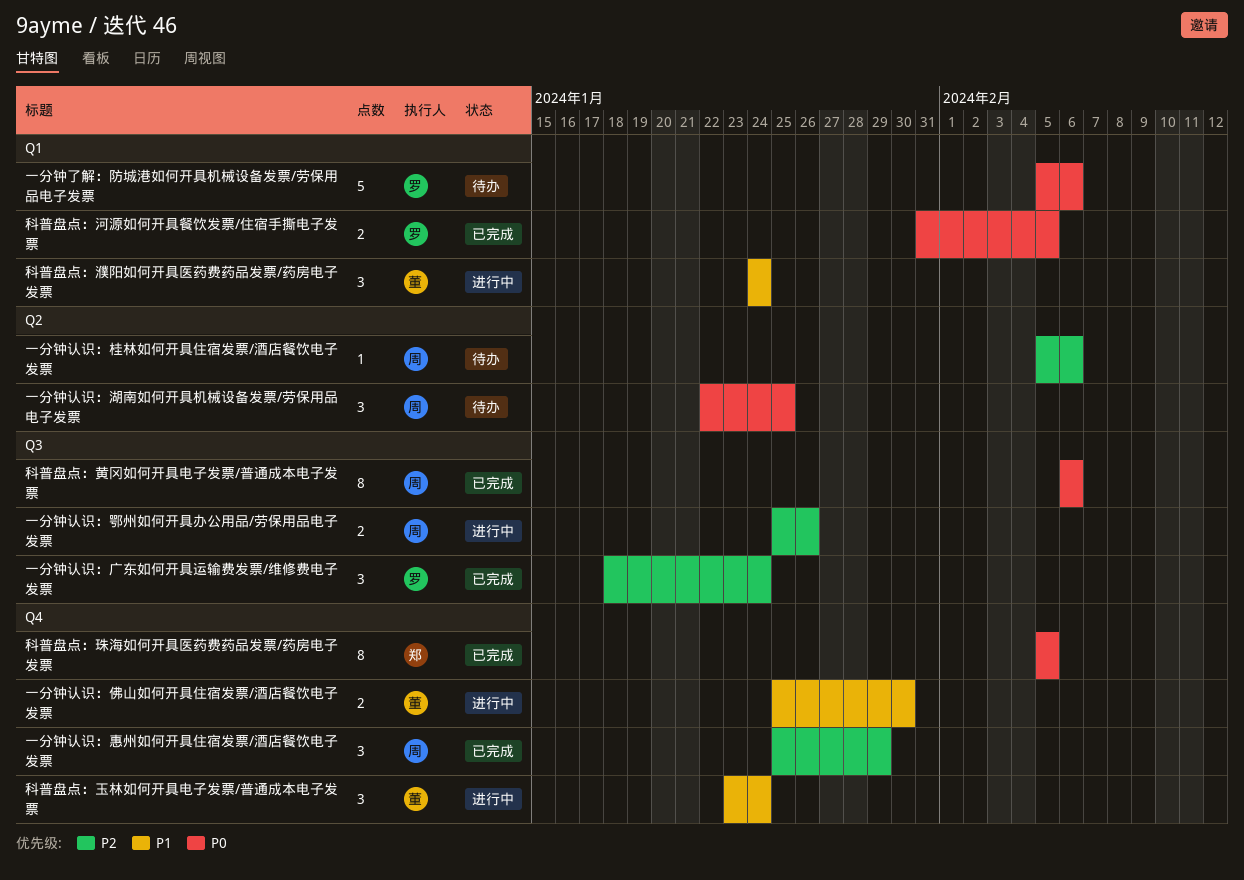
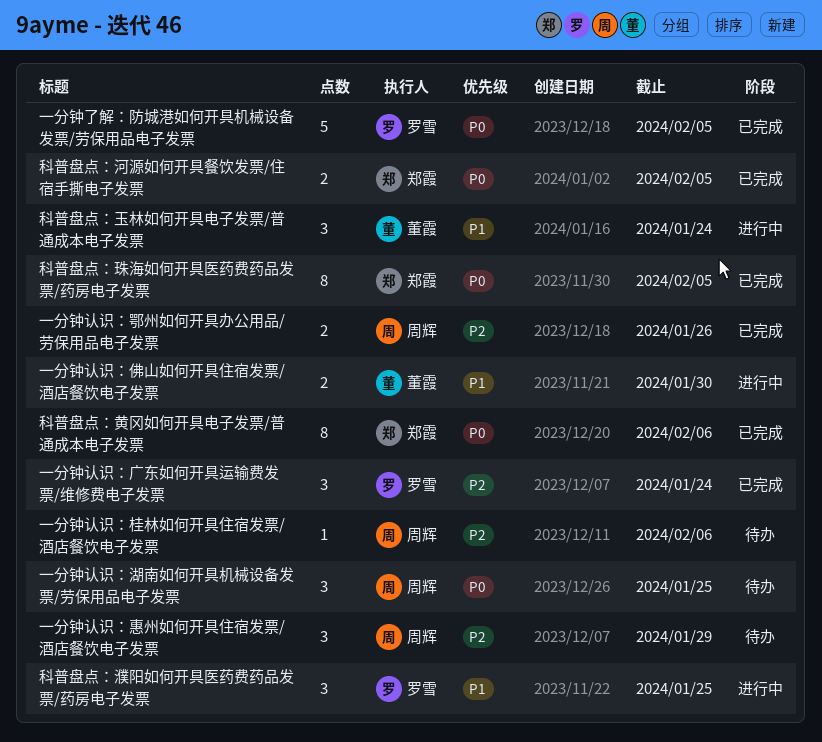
一分钟了解：防城港如何开具机械设备发票/劳保用品电子发票, status: 待办 -> 已完成
一分钟了解：防城港如何开具机械设备发票/劳保用品电子发票, due: Feb 6 -> Feb 5
一分钟认识：惠州如何开具住宿发票/酒店餐饮电子发票, status: 已完成 -> 待办
一分钟认识：鄂州如何开具办公用品/劳保用品电子发票, status: 进行中 -> 已完成
科普盘点：河源如何开具餐饮发票/住宿手撕电子发票, owner: 罗雪 -> 郑霞
科普盘点：濮阳如何开具医药费药品发票/药房电子发票, owner: 董霞 -> 罗雪
科普盘点：濮阳如何开具医药费药品发票/药房电子发票, due: Jan 24 -> Jan 25
科普盘点：黄冈如何开具电子发票/普通成本电子发票, owner: 周辉 -> 郑霞

